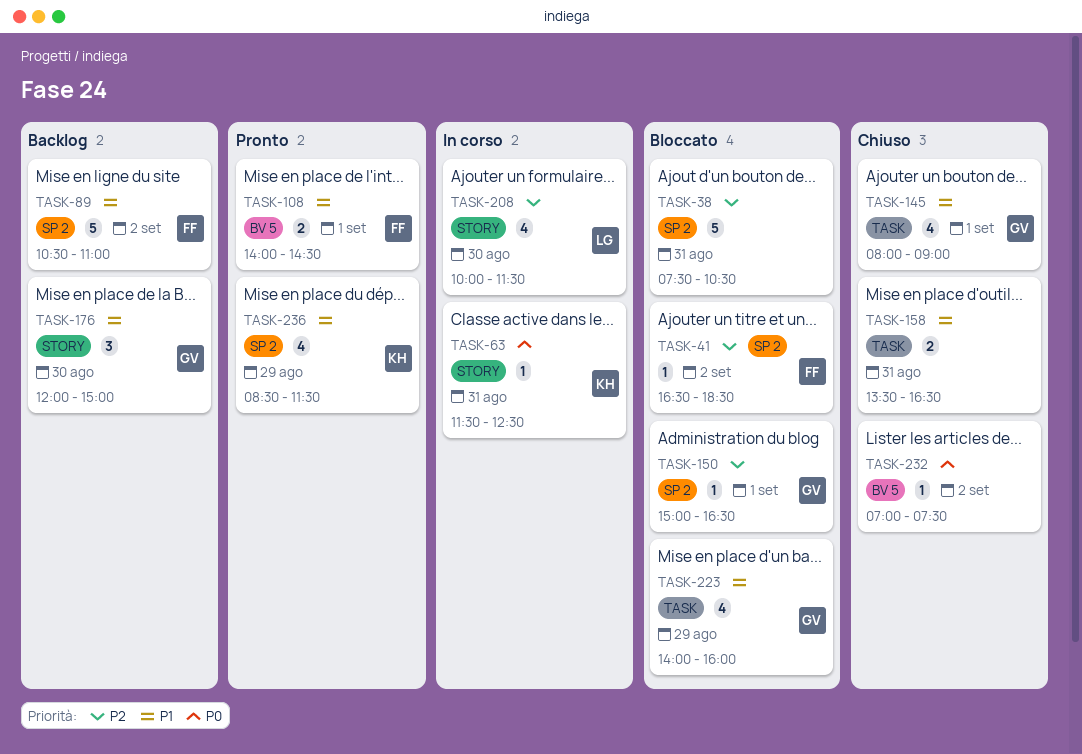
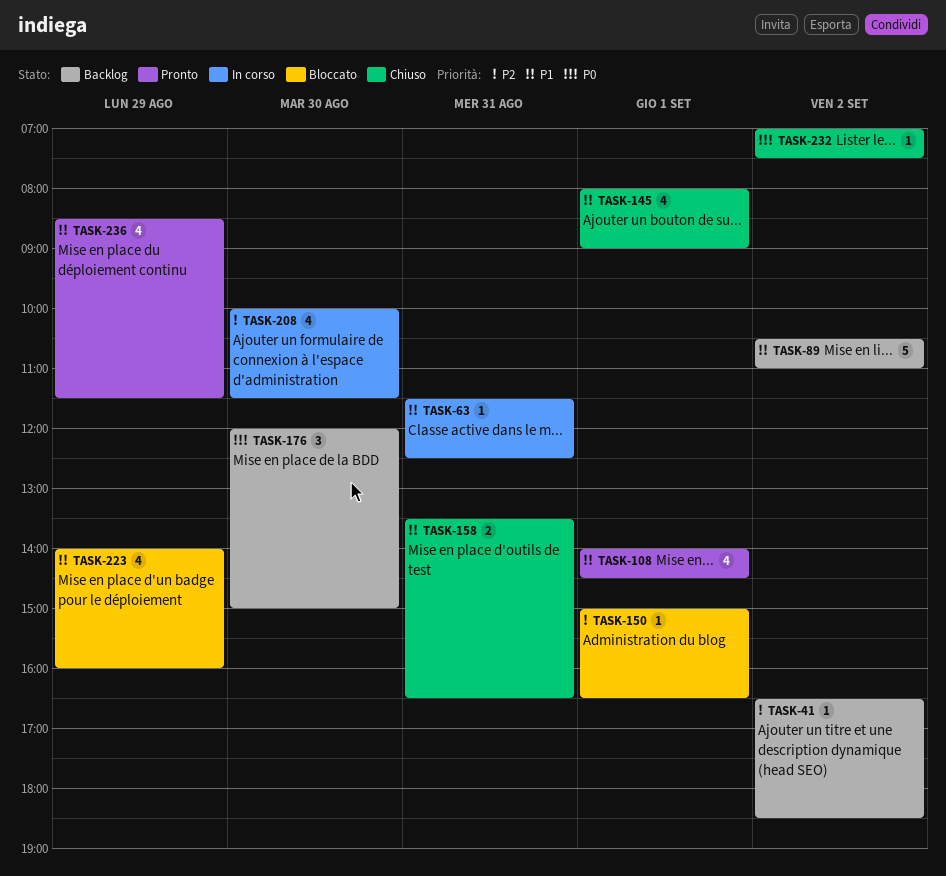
TASK-38: present -> none
TASK-41, status: Bloccato -> Backlog
TASK-63, priority: P0 -> P1
TASK-108, estimate: 2 -> 4
TASK-176, priority: P1 -> P0

